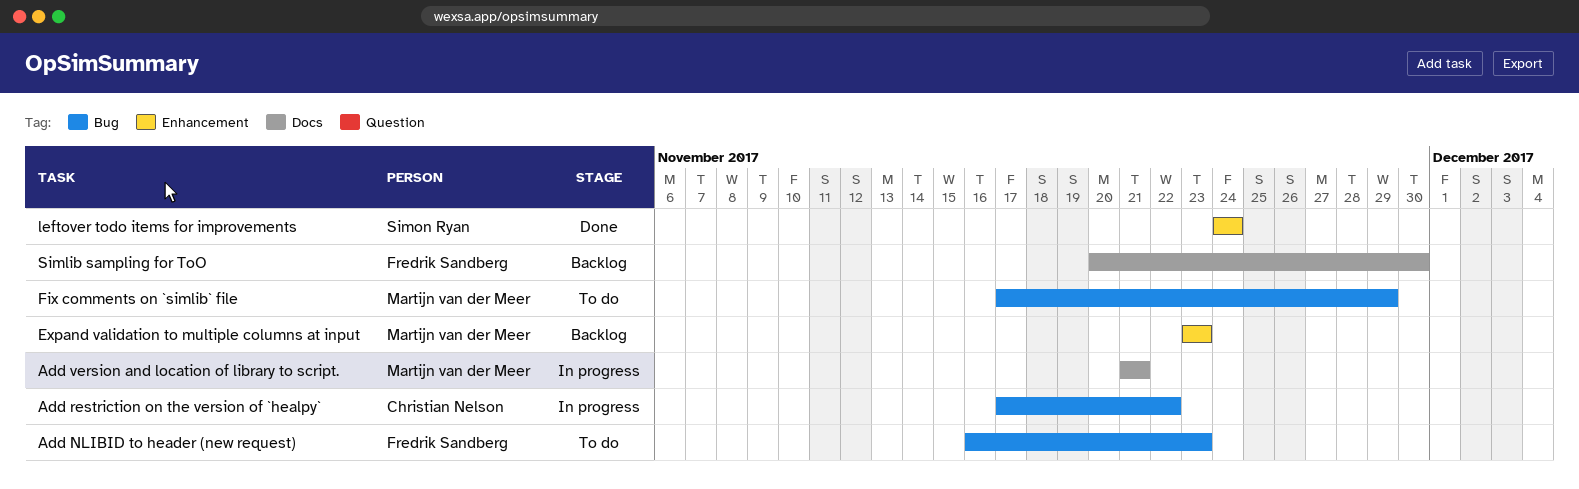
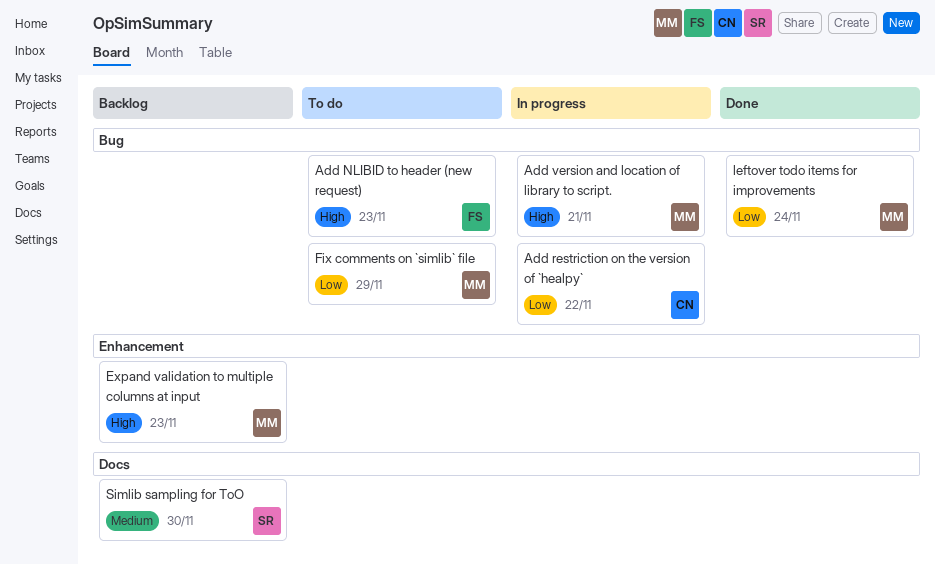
Add version and location of library to script., label: Docs -> Bug
leftover todo items for improvements, owner: Simon Ryan -> Martijn van der Meer
leftover todo items for improvements, label: Enhancement -> Bug
Simlib sampling for ToO, owner: Fredrik Sandberg -> Simon Ryan

